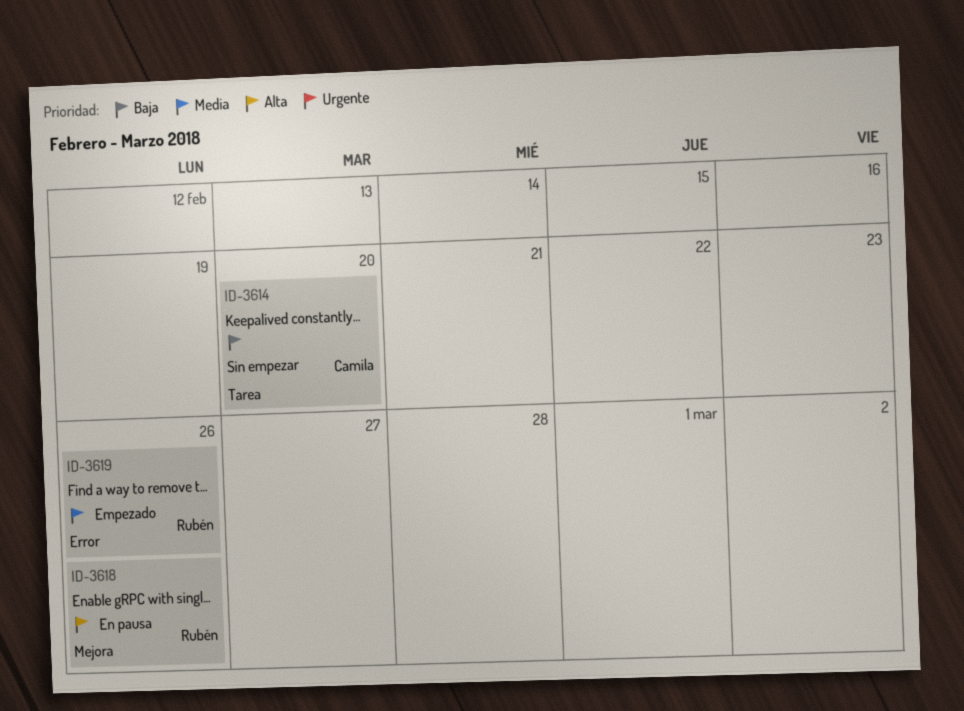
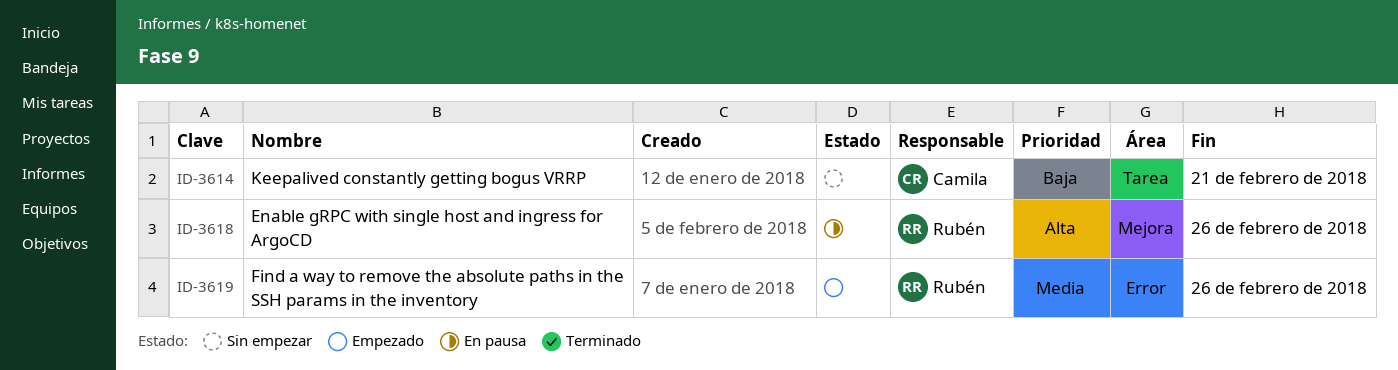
ID-3614, due: Feb 20 -> Feb 21

